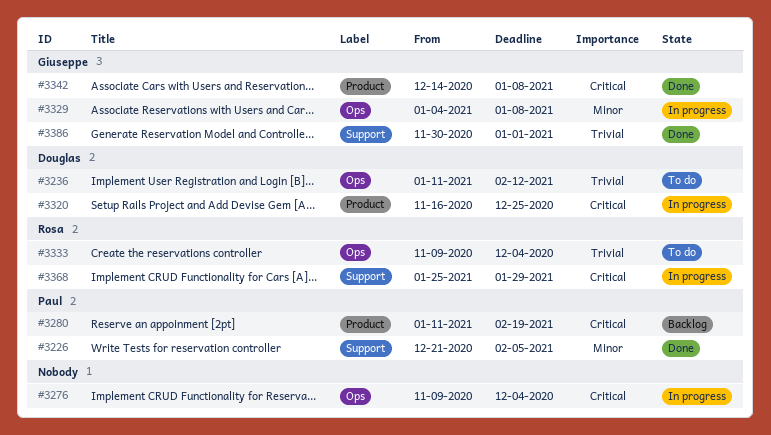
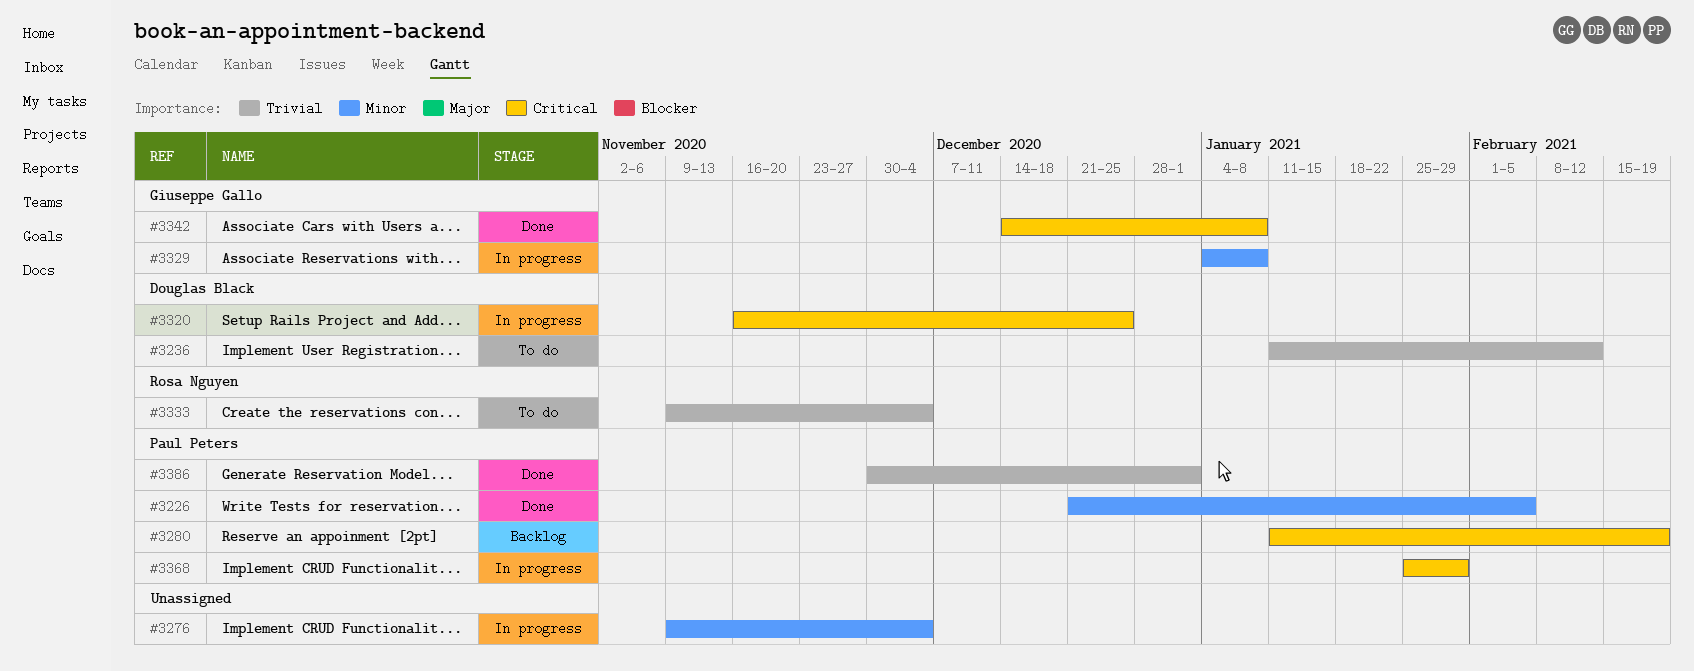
#3276, priority: Critical -> Minor
#3368, owner: Rosa Nguyen -> Paul Peters
#3386, owner: Giuseppe Gallo -> Paul Peters

